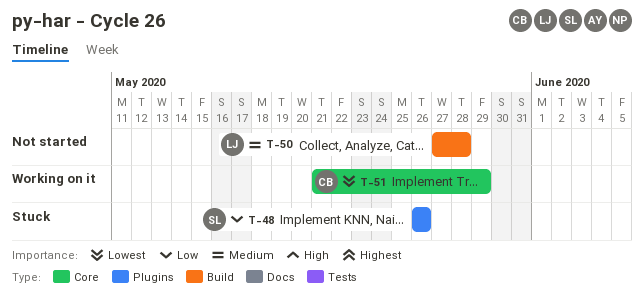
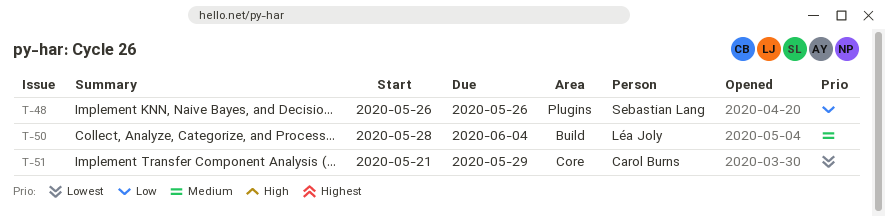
T-50, start: May 27 -> May 28
T-50, due: May 28 -> Jun 4

